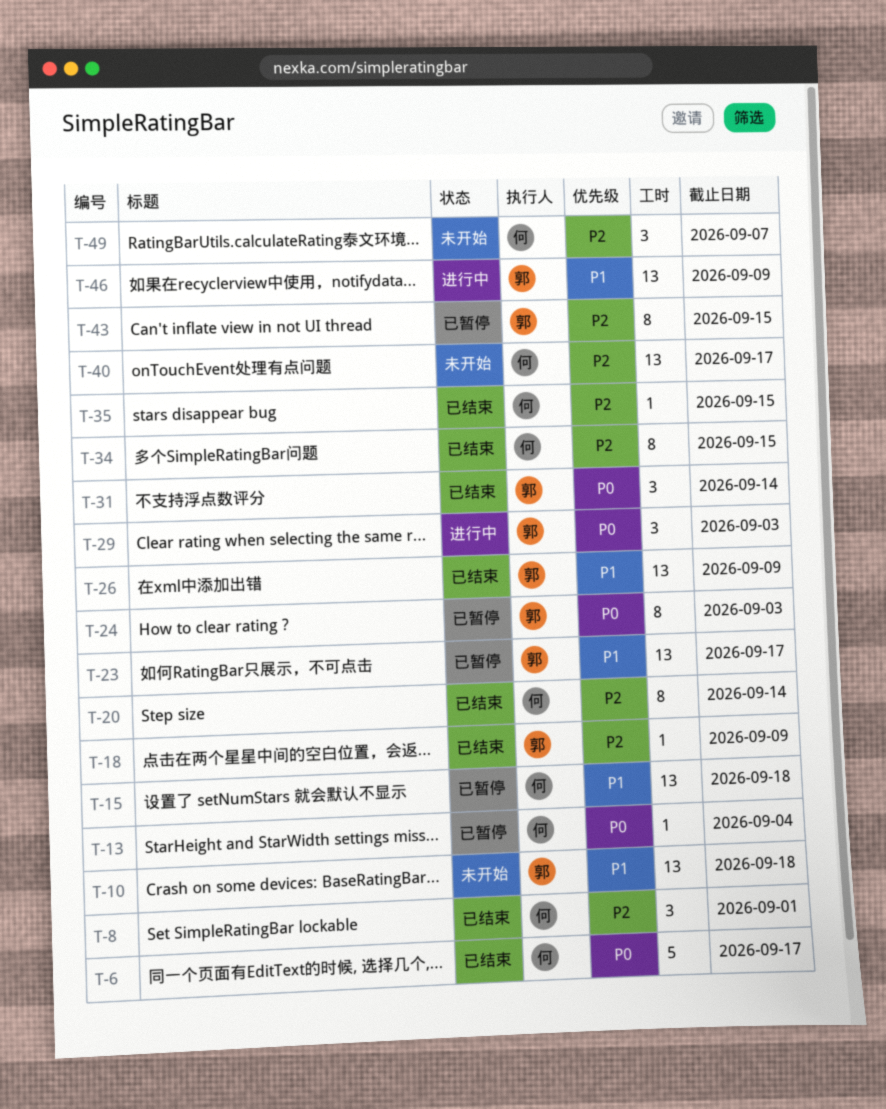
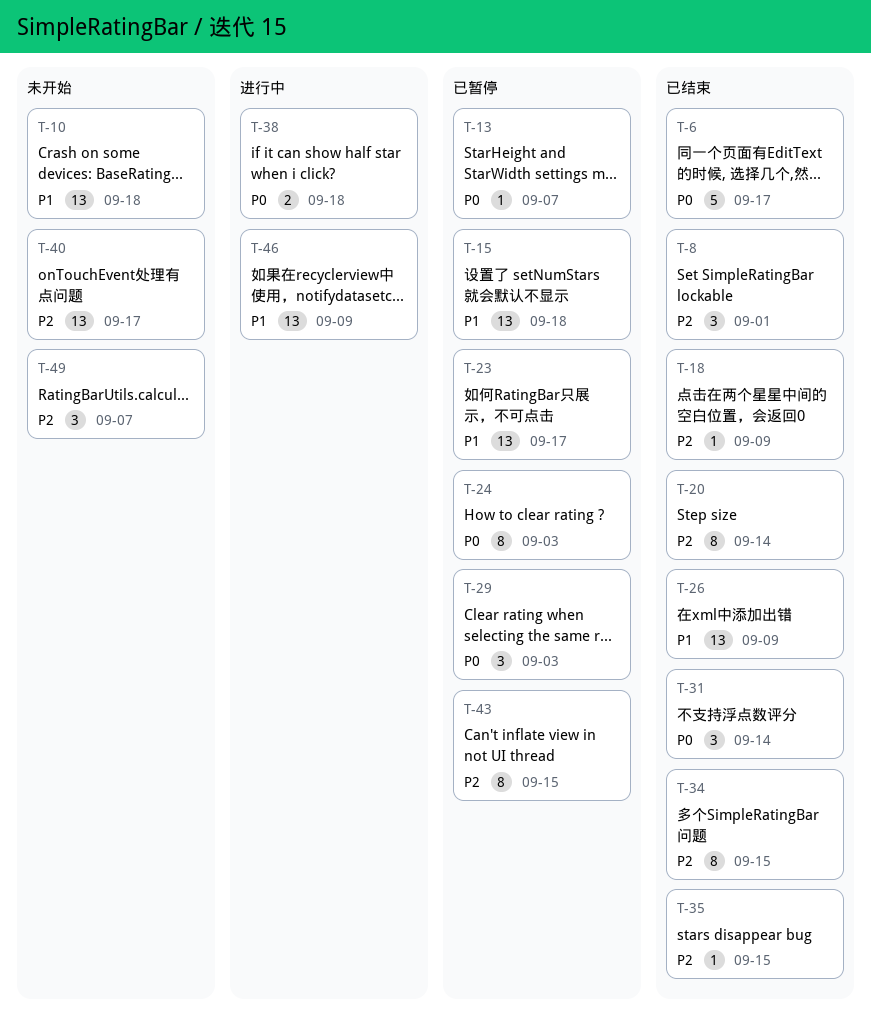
T-13, due: Sep 4 -> Sep 7
T-29, status: 进行中 -> 已暂停
T-38: none -> present

